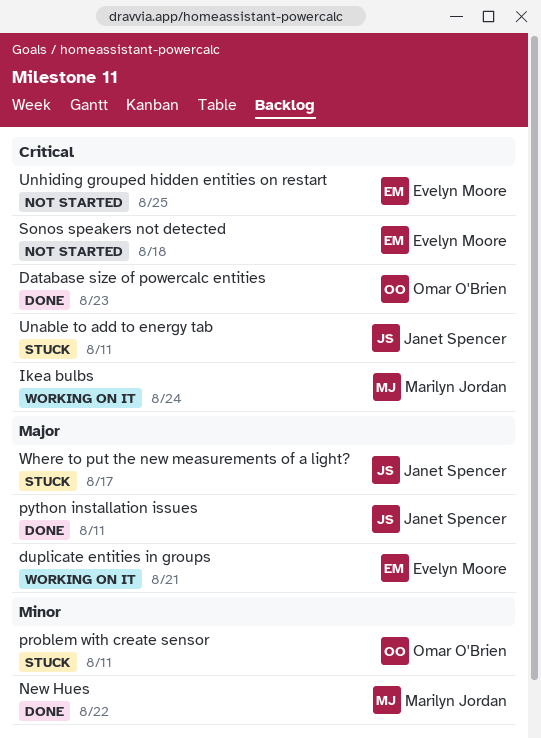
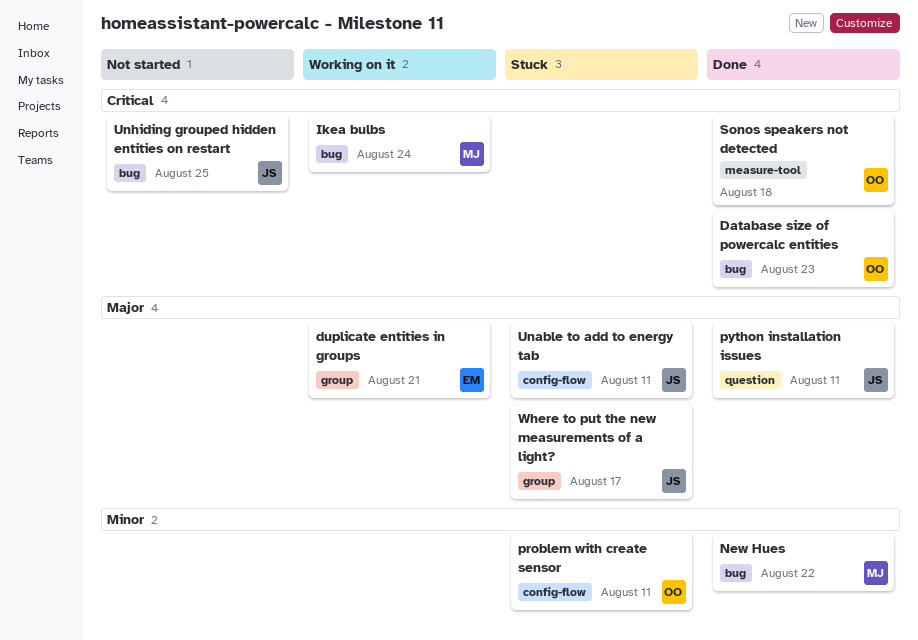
Sonos speakers not detected, status: Not started -> Done
Sonos speakers not detected, owner: Evelyn Moore -> Omar O'Brien
Unable to add to energy tab, priority: Critical -> Major
Unhiding grouped hidden entities on restart, owner: Evelyn Moore -> Janet Spencer

